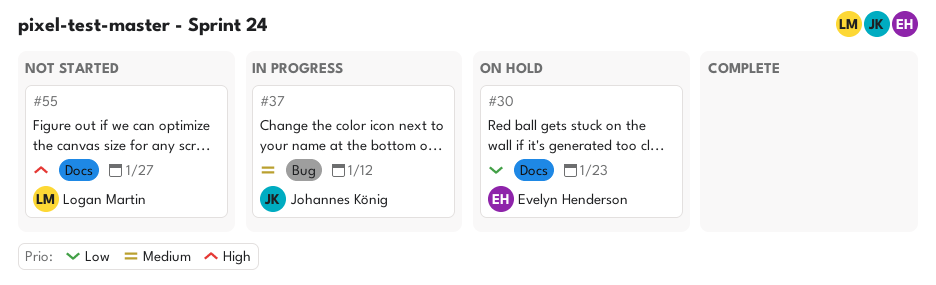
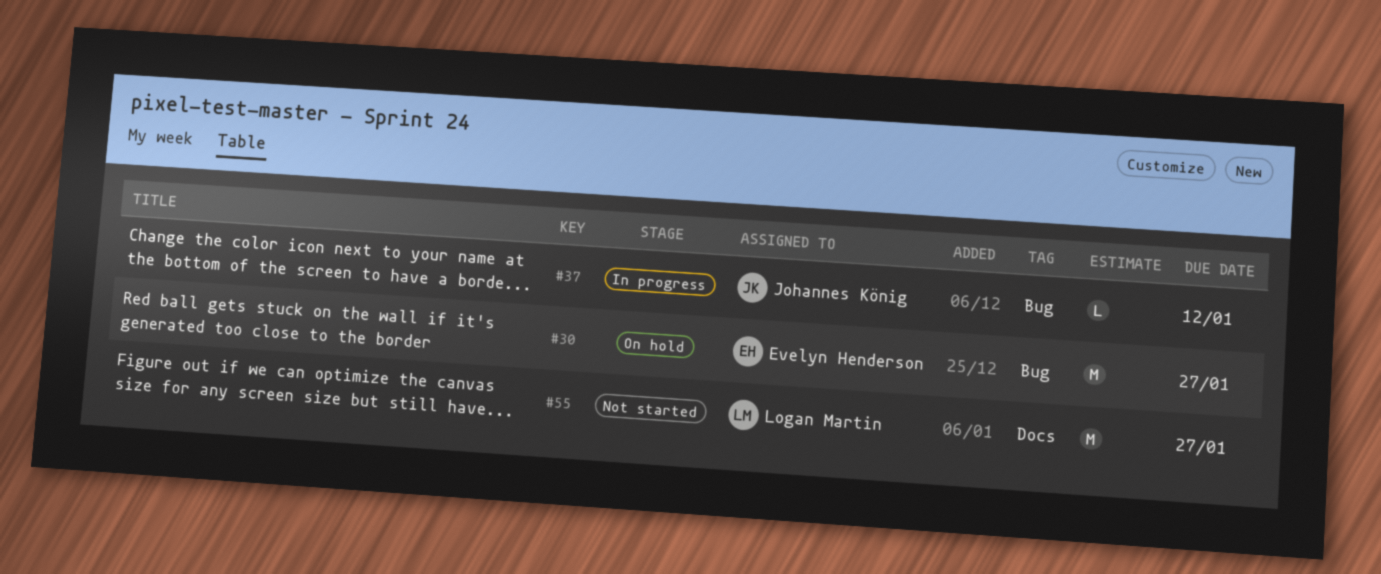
#30, label: Docs -> Bug
#30, due: Jan 23 -> Jan 27

